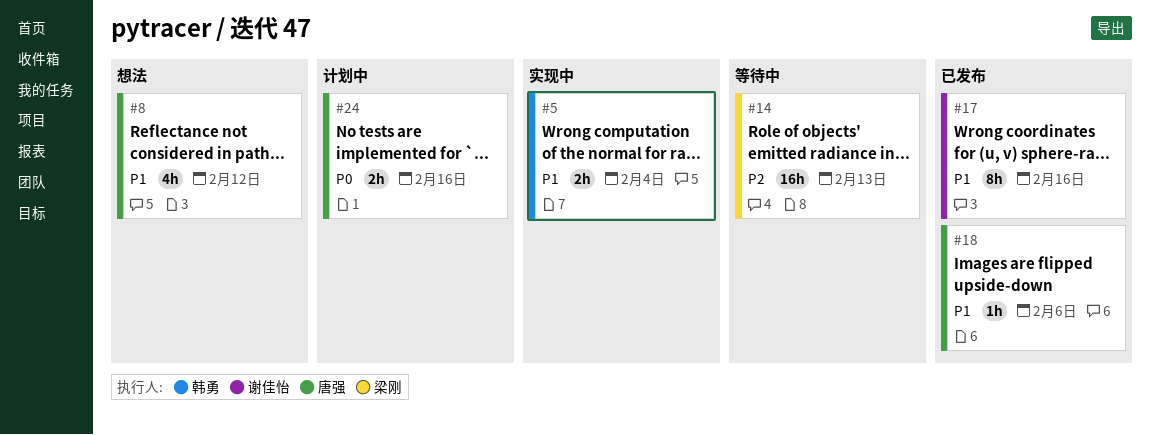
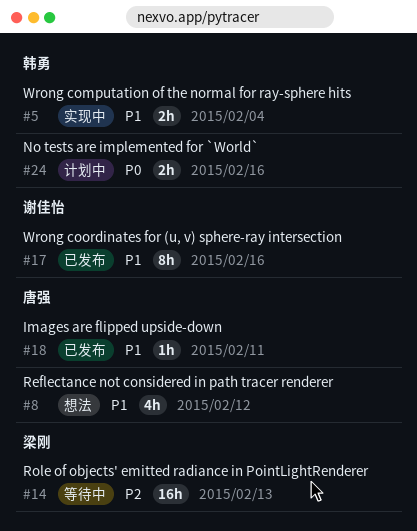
#18, due: Feb 6 -> Feb 11
#24, owner: 唐强 -> 韩勇

